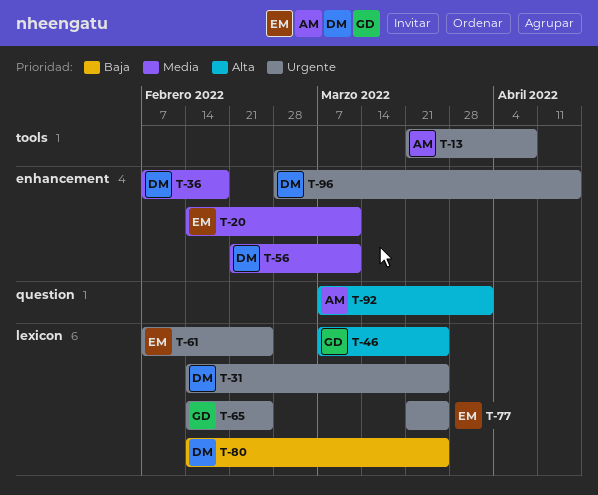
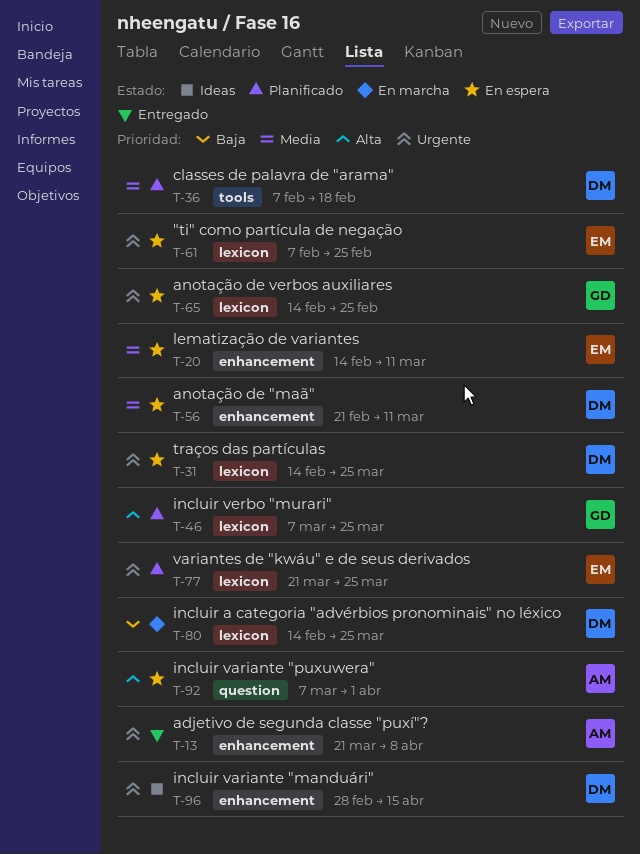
T-13, label: tools -> enhancement
T-36, label: enhancement -> tools

